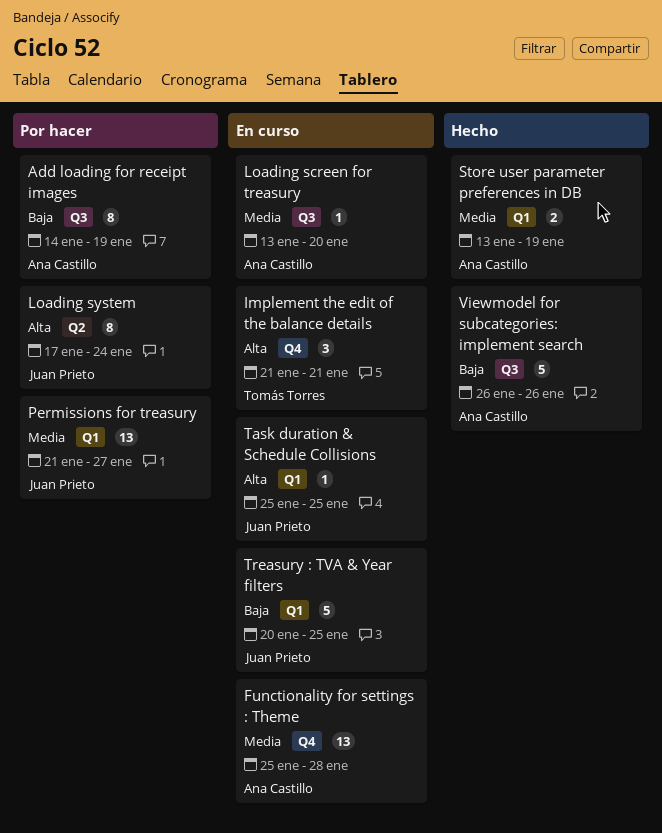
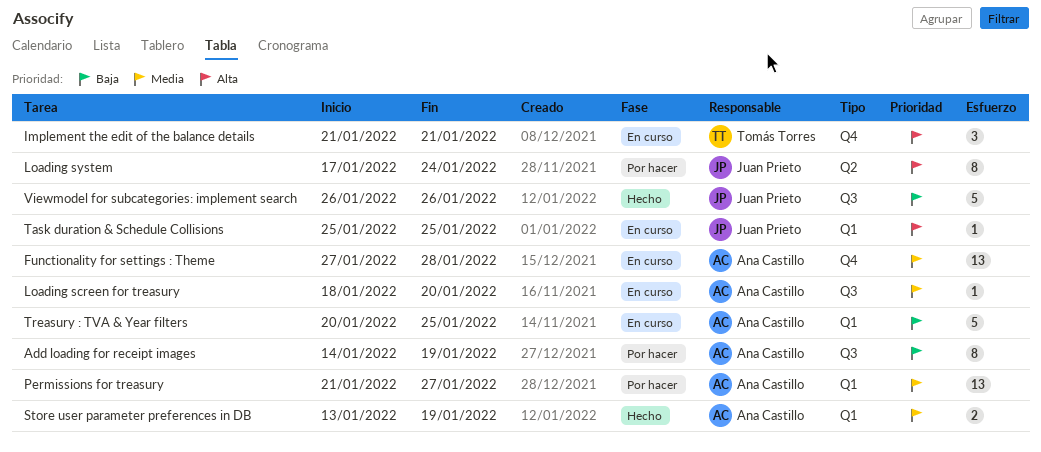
Functionality for settings : Theme, start: Jan 25 -> Jan 27
Loading screen for treasury, start: Jan 13 -> Jan 18
Permissions for treasury, owner: Juan Prieto -> Ana Castillo
Treasury : TVA & Year filters, owner: Juan Prieto -> Ana Castillo
Viewmodel for subcategories: implement search, owner: Ana Castillo -> Juan Prieto

